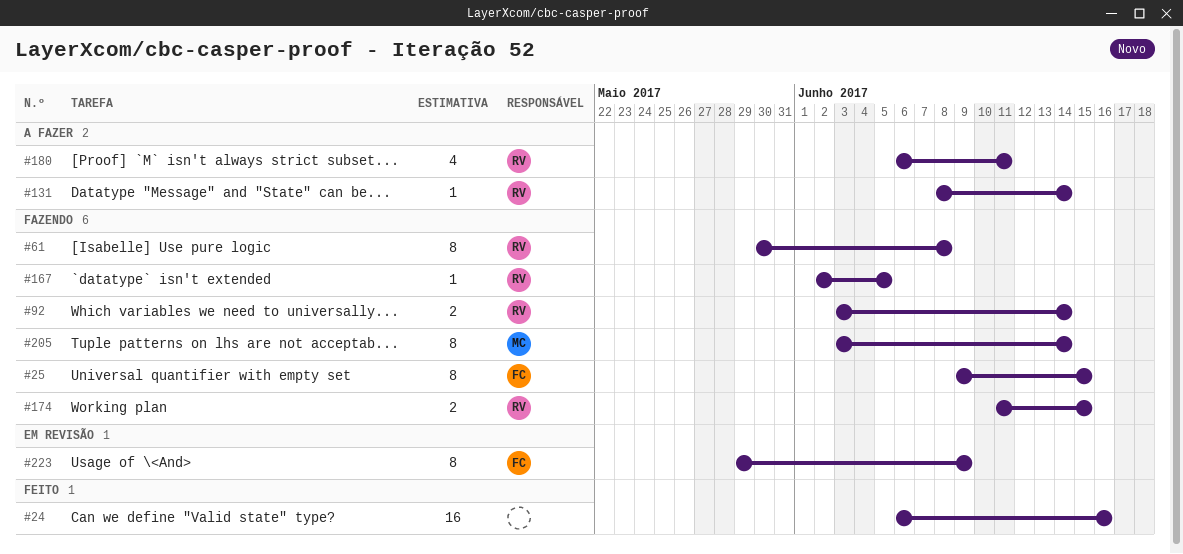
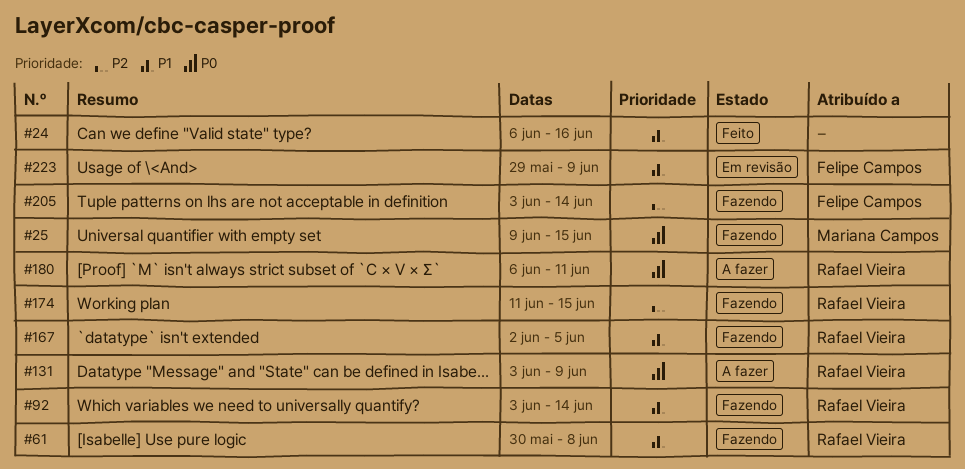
#25, owner: Felipe Campos -> Mariana Campos
#131, start: Jun 8 -> Jun 3
#131, due: Jun 14 -> Jun 9
#205, owner: Mariana Campos -> Felipe Campos

